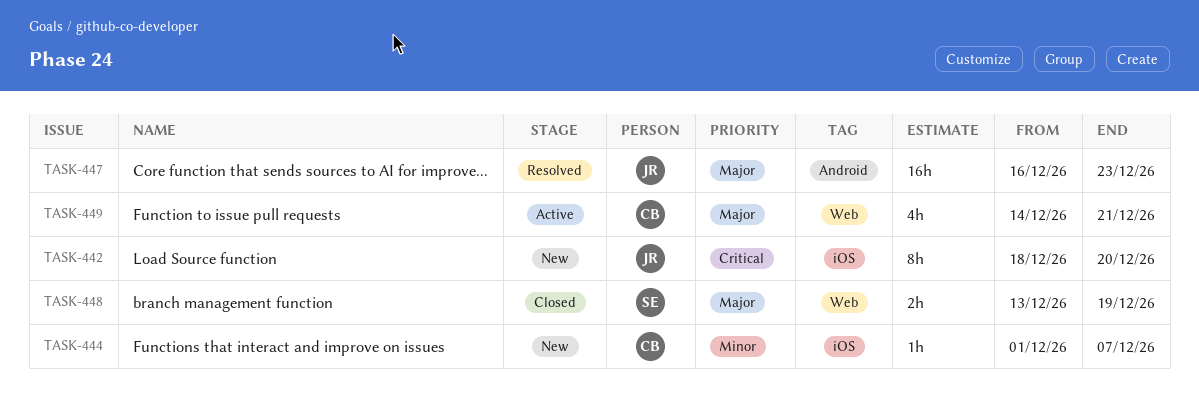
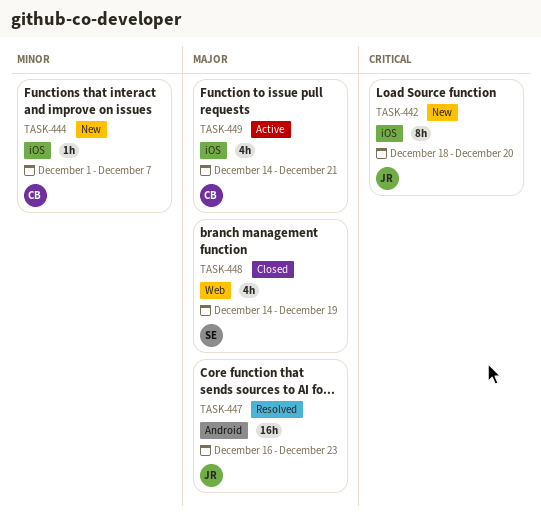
TASK-448, estimate: 2h -> 4h
TASK-448, start: Dec 13 -> Dec 14
TASK-449, label: Web -> iOS

